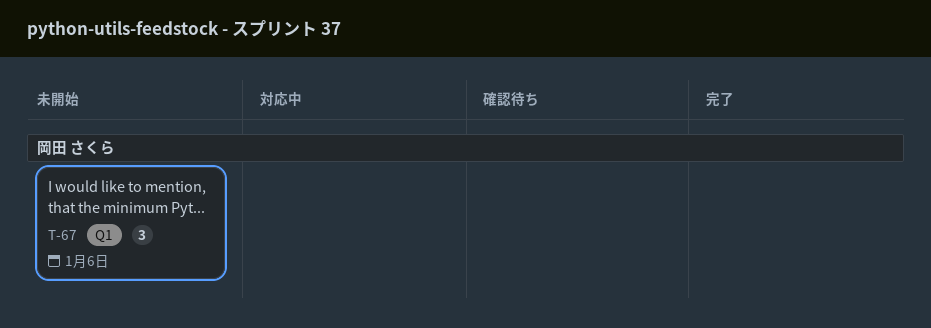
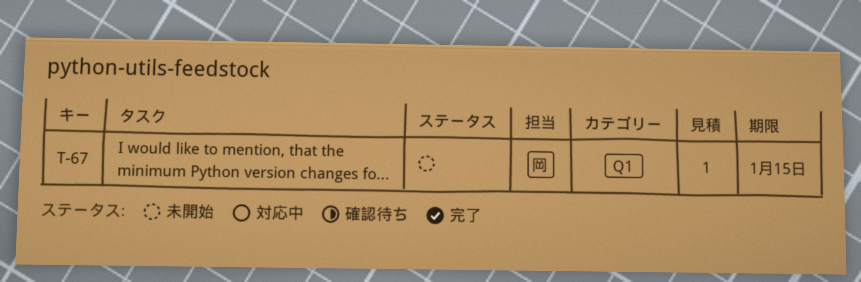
T-67, estimate: 3 -> 1
T-67, due: Jan 6 -> Jan 15

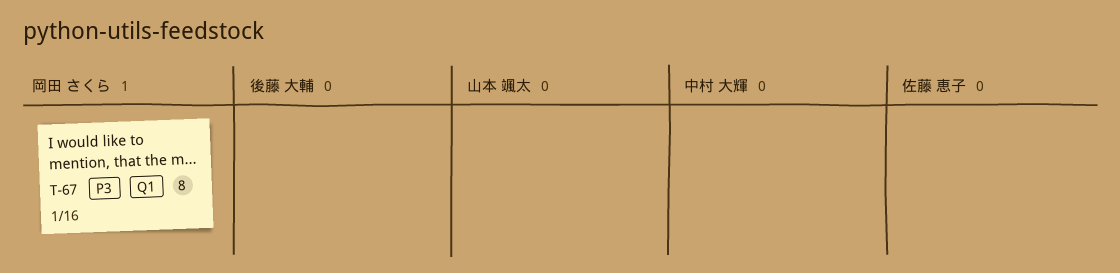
T-67, estimate: 1 -> 8
T-67, due: Jan 15 -> Jan 16

